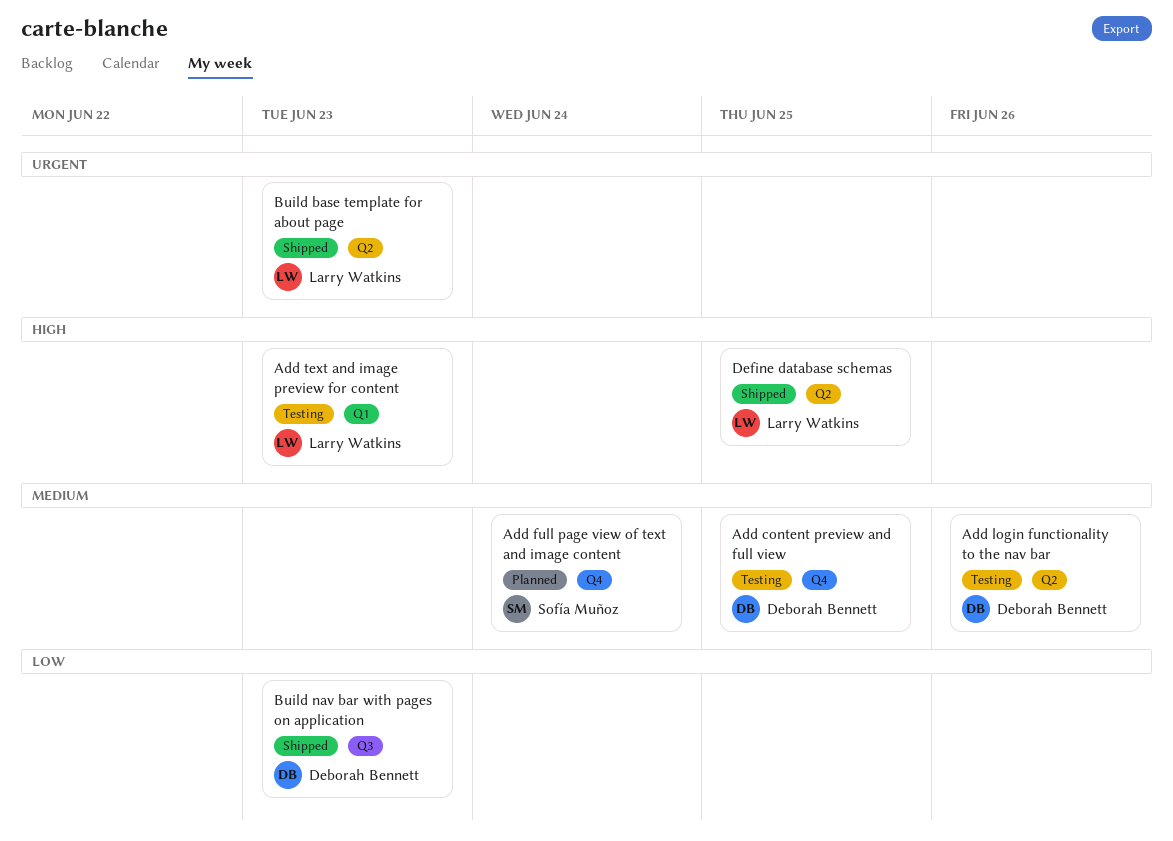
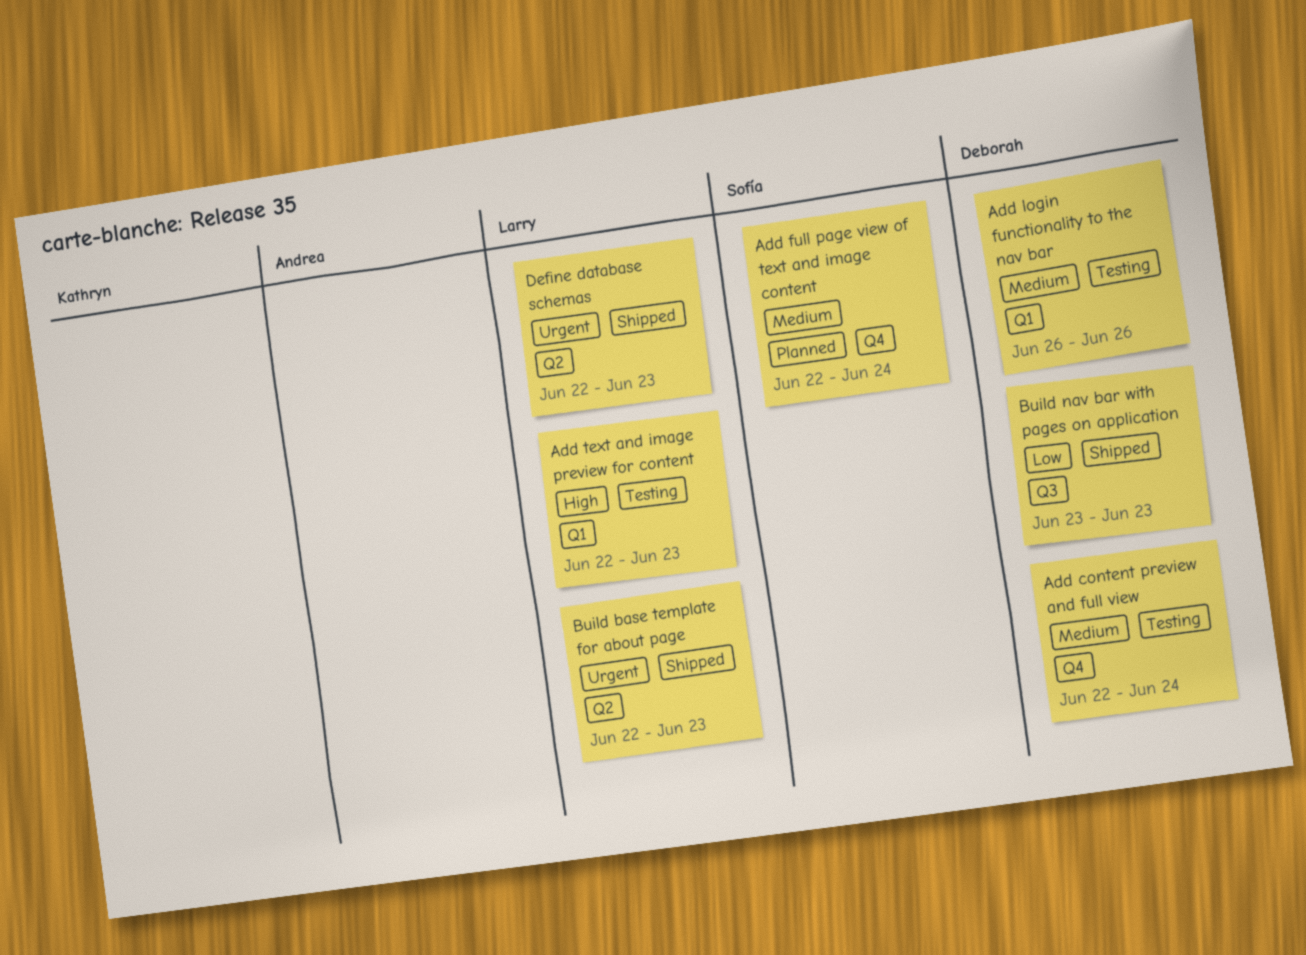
Add content preview and full view, due: Jun 25 -> Jun 24
Add login functionality to the nav bar, label: Q2 -> Q1
Define database schemas, priority: High -> Urgent
Define database schemas, due: Jun 25 -> Jun 23

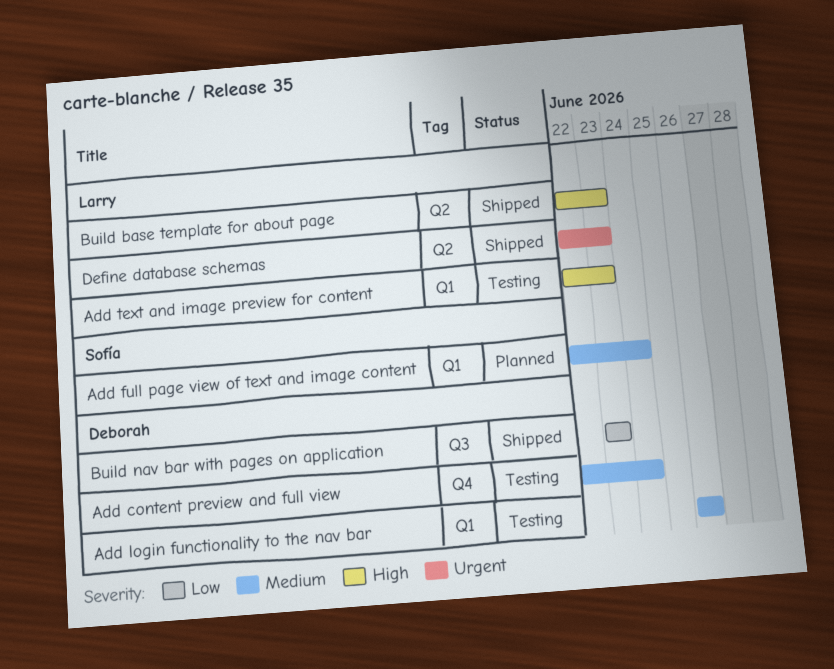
Add full page view of text and image content, label: Q4 -> Q1
Build base template for about page, priority: Urgent -> High

